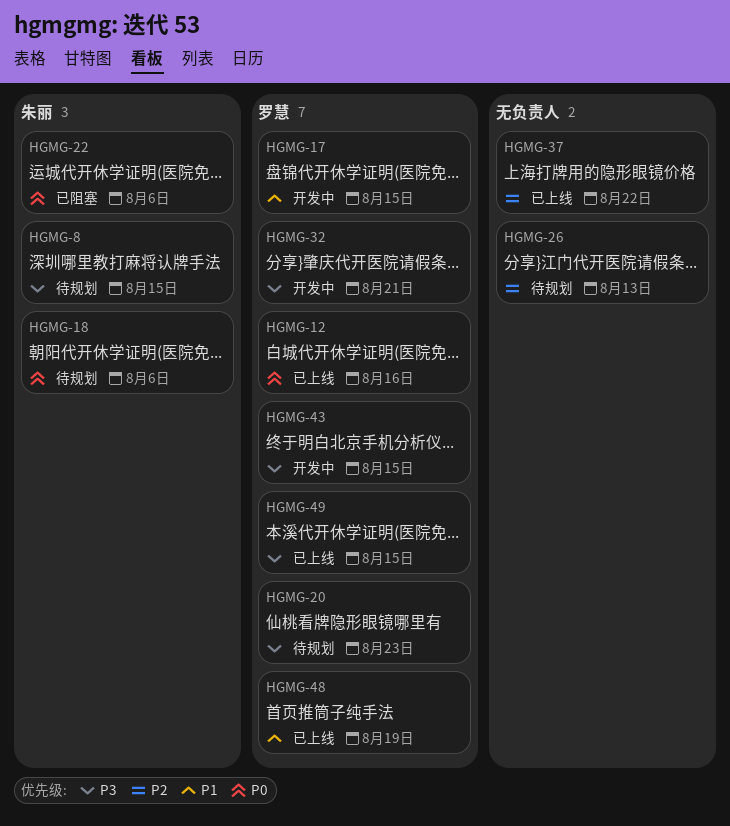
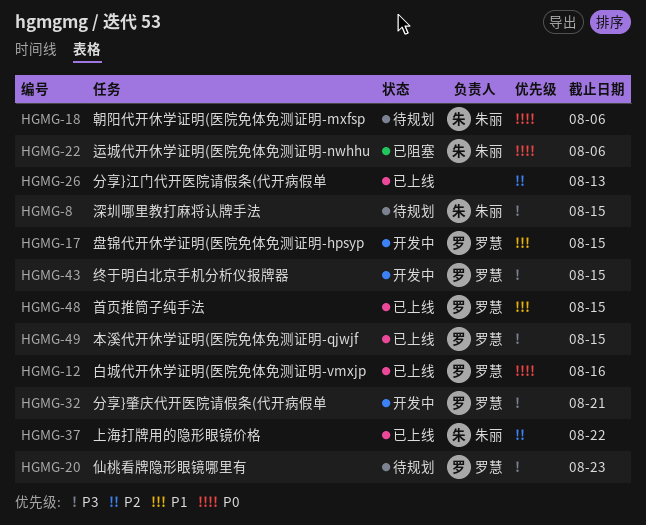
HGMG-26, status: 待规划 -> 已上线
HGMG-37, owner: none -> 朱丽
HGMG-48, due: Aug 19 -> Aug 15

